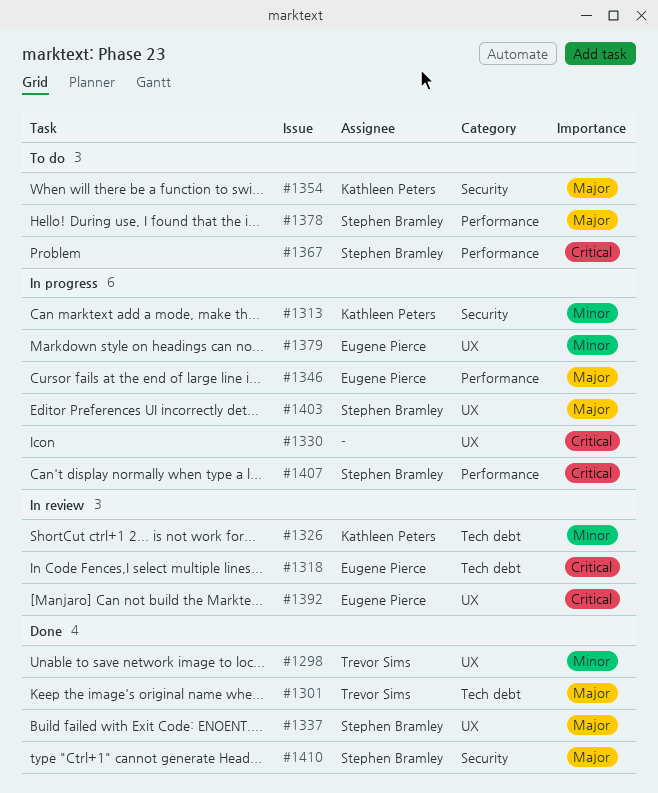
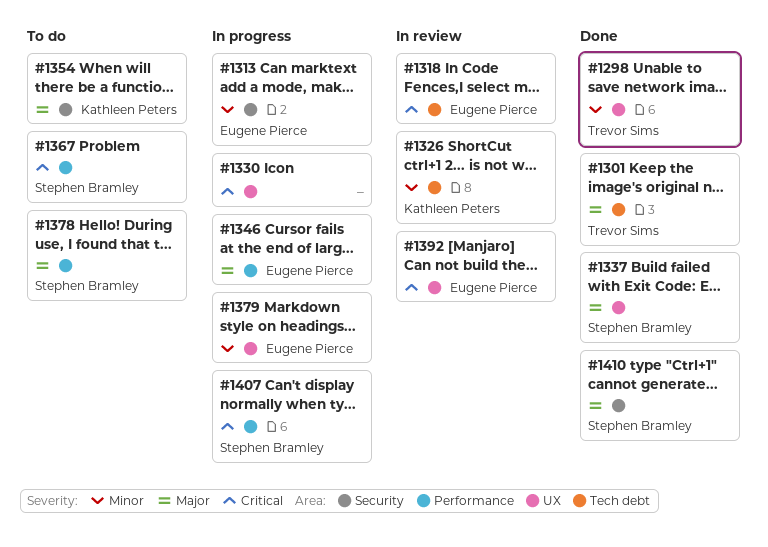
#1313, owner: Kathleen Peters -> Eugene Pierce
#1403: present -> none

